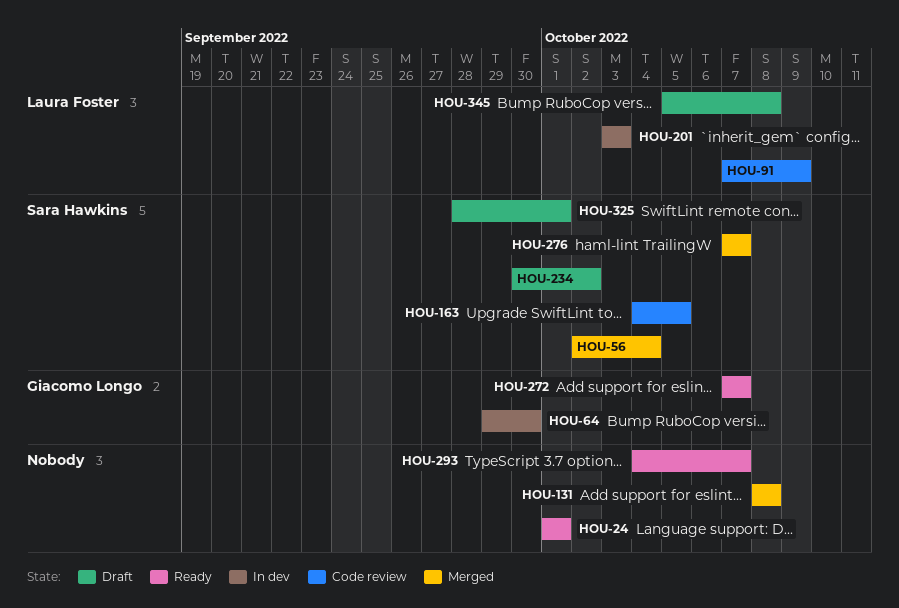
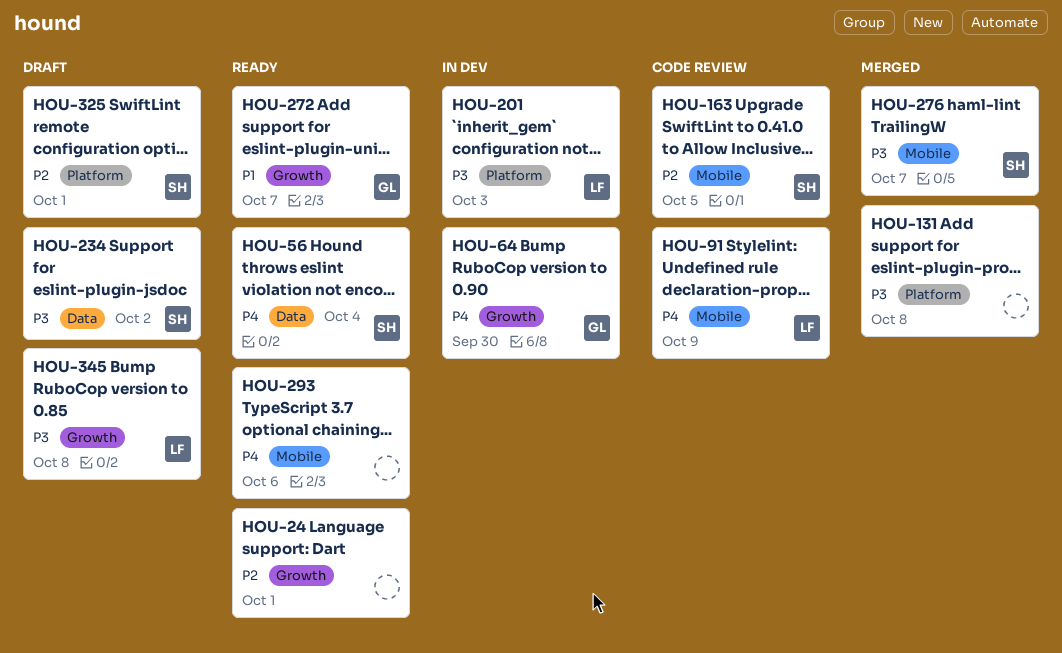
HOU-56, status: Merged -> Ready
HOU-293, due: Oct 7 -> Oct 6

